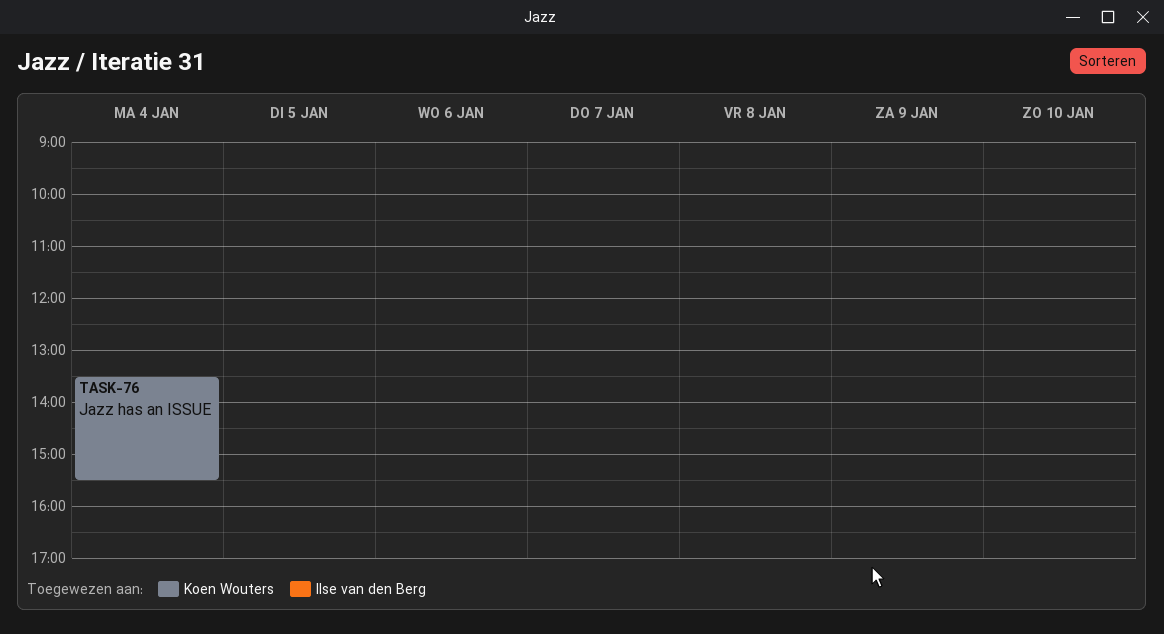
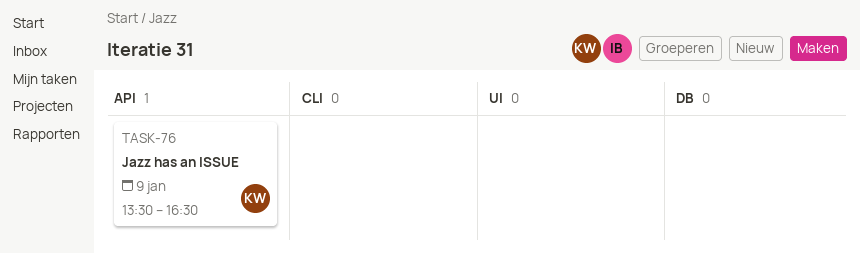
TASK-76, day: Jan 4 -> Jan 9
TASK-76, ends: 15:30 -> 16:30

